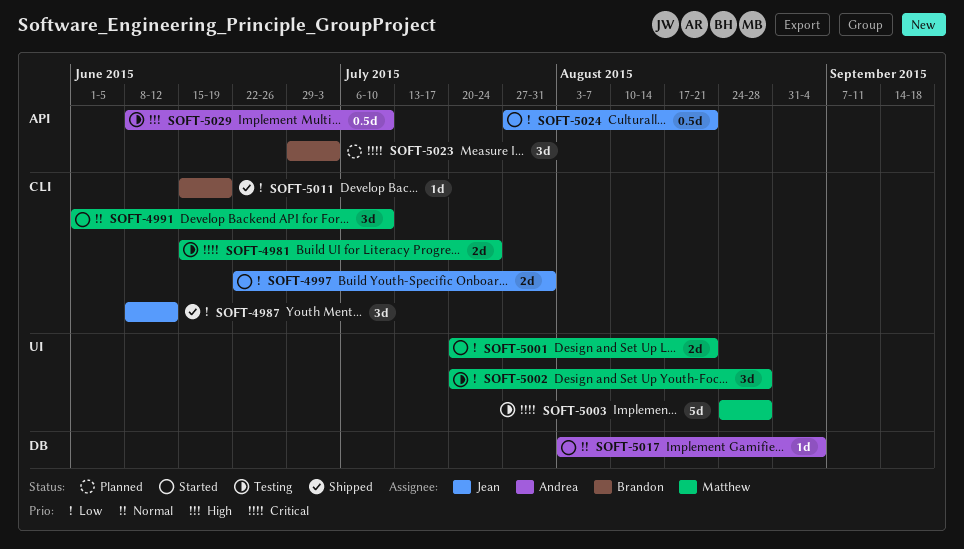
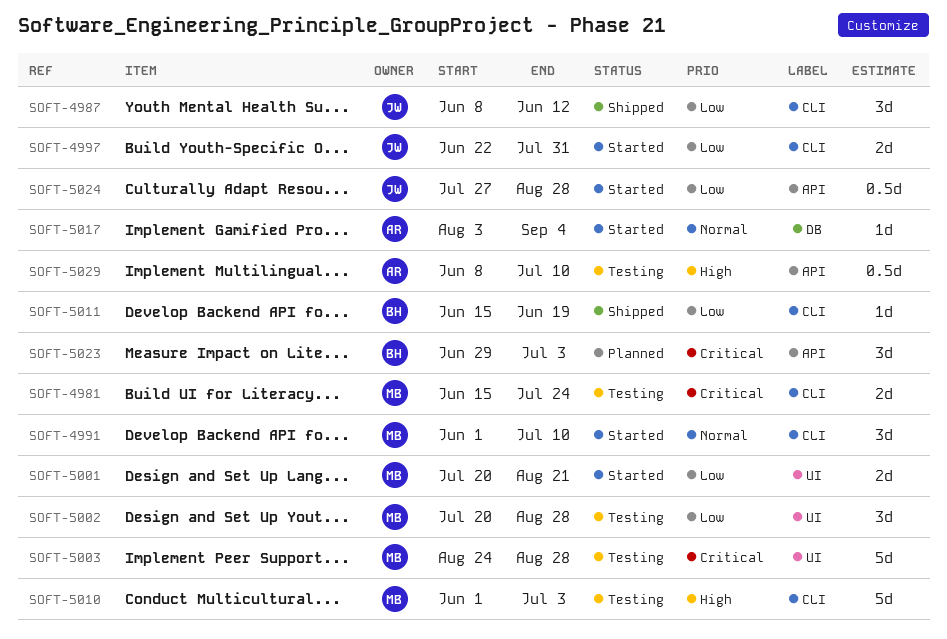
SOFT-5010: none -> present
SOFT-5024, due: Aug 21 -> Aug 28

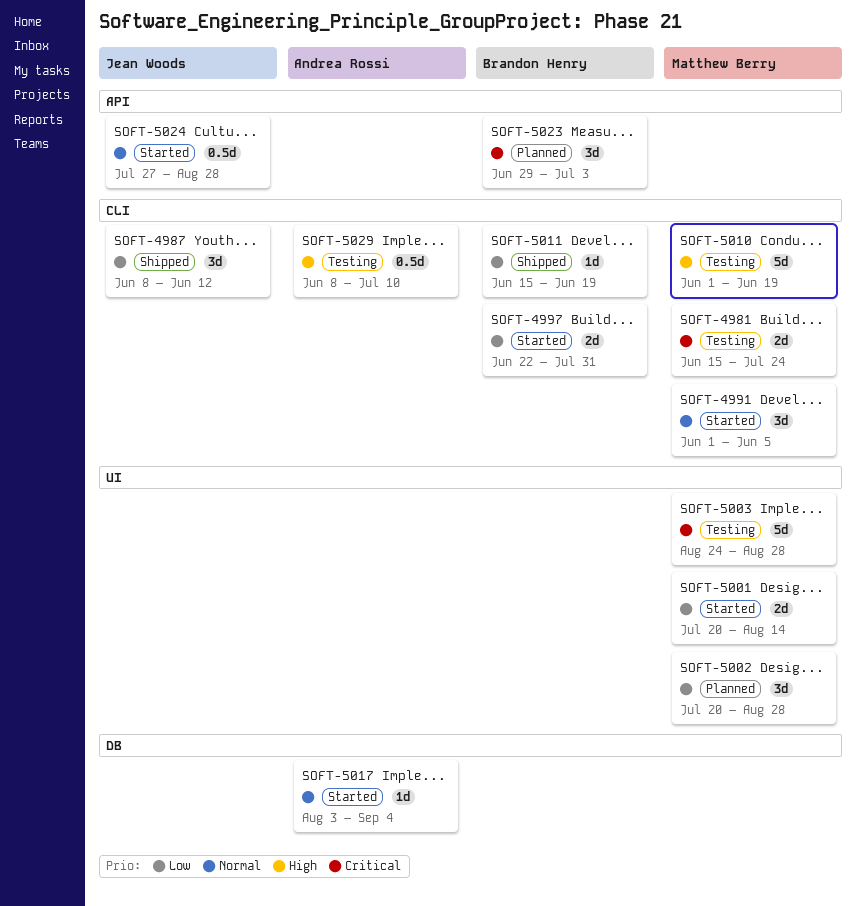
SOFT-4991, due: Jul 10 -> Jun 5
SOFT-4997, owner: Jean Woods -> Brandon Henry
SOFT-5001, due: Aug 21 -> Aug 14
SOFT-5002, status: Testing -> Planned
SOFT-5010, due: Jul 3 -> Jun 19
SOFT-5024, priority: Low -> Normal
SOFT-5029, label: API -> CLI

